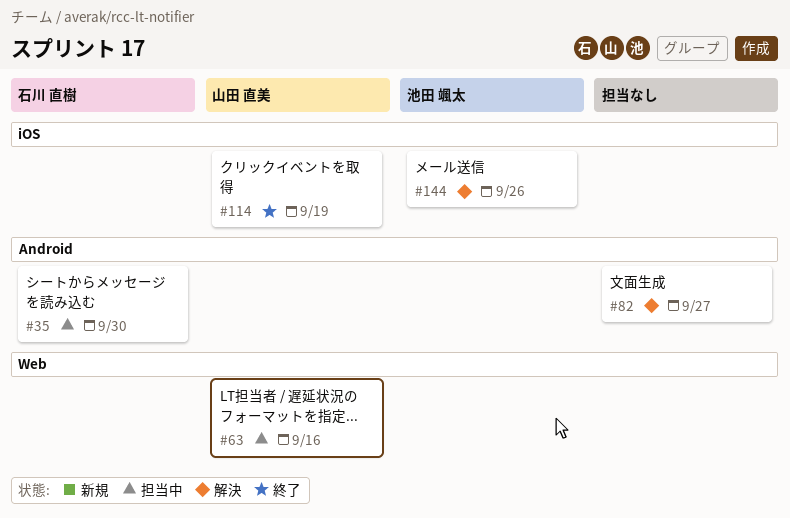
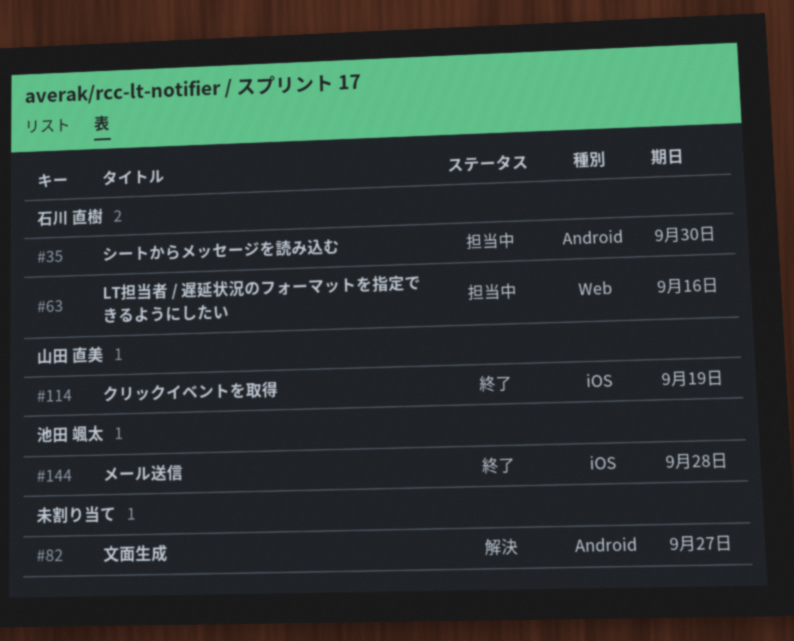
#63, owner: 山田 直美 -> 石川 直樹
#144, status: 解決 -> 終了
#144, due: Sep 26 -> Sep 28

